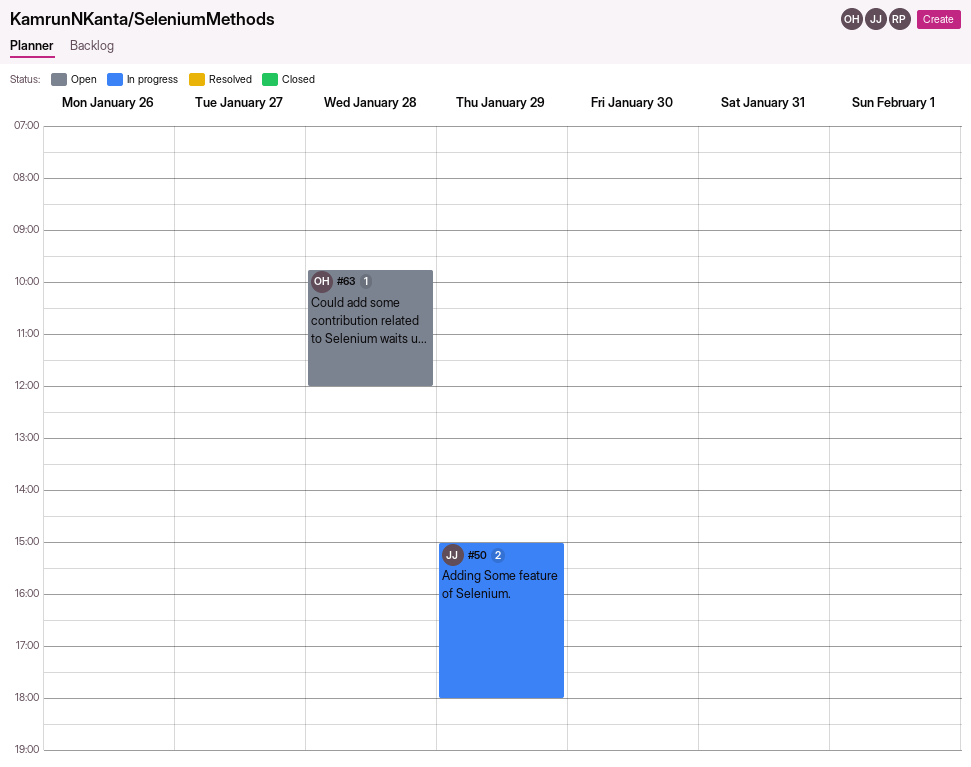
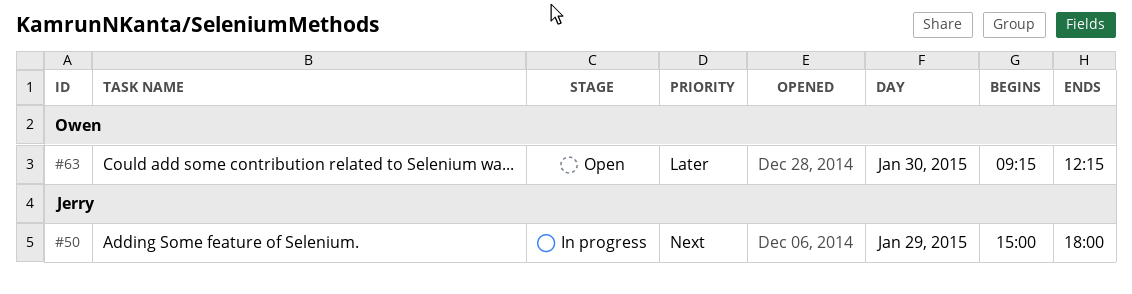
#63, day: Jan 28 -> Jan 30
#63, begins: 09:45 -> 09:15
#63, ends: 12:00 -> 12:15

